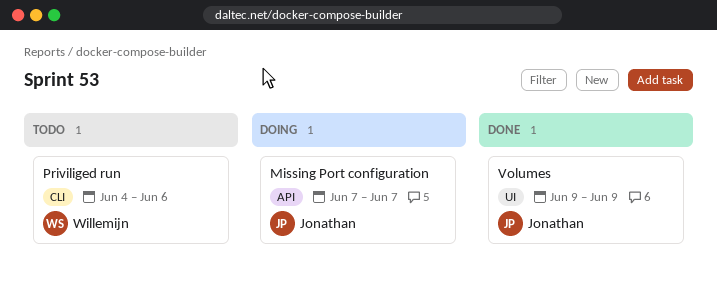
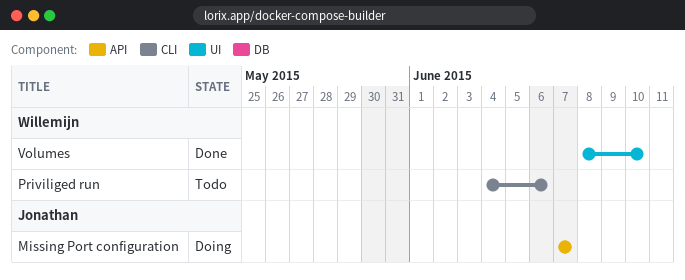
Volumes, owner: Jonathan -> Willemijn
Volumes, start: Jun 9 -> Jun 8
Volumes, due: Jun 9 -> Jun 10

